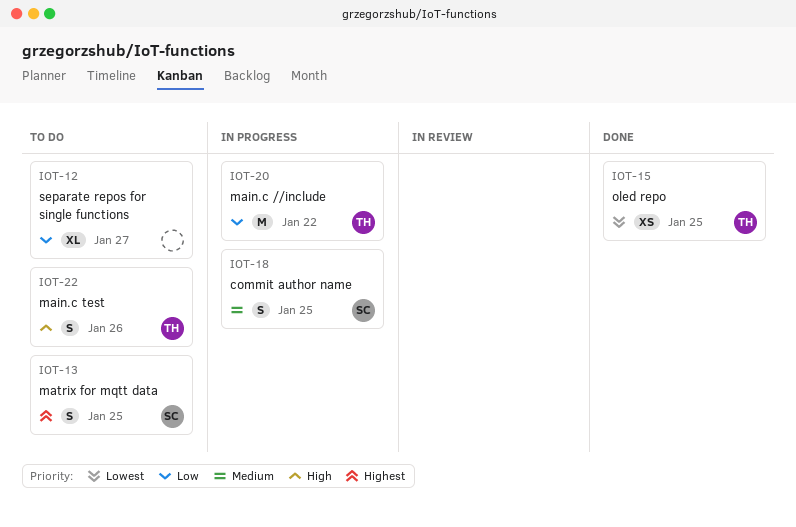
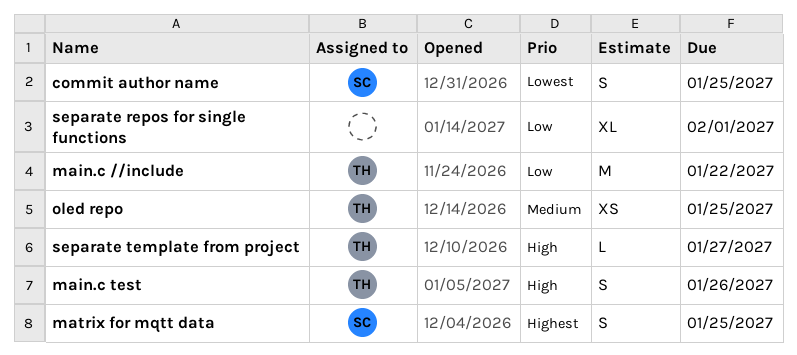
commit author name, priority: Medium -> Lowest
oled repo, priority: Lowest -> Medium
separate repos for single functions, due: Jan 27 -> Feb 1
separate template from project: none -> present

